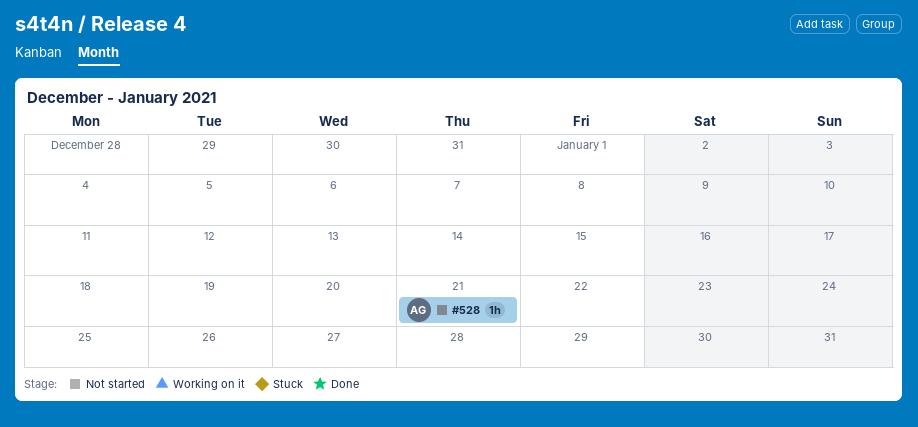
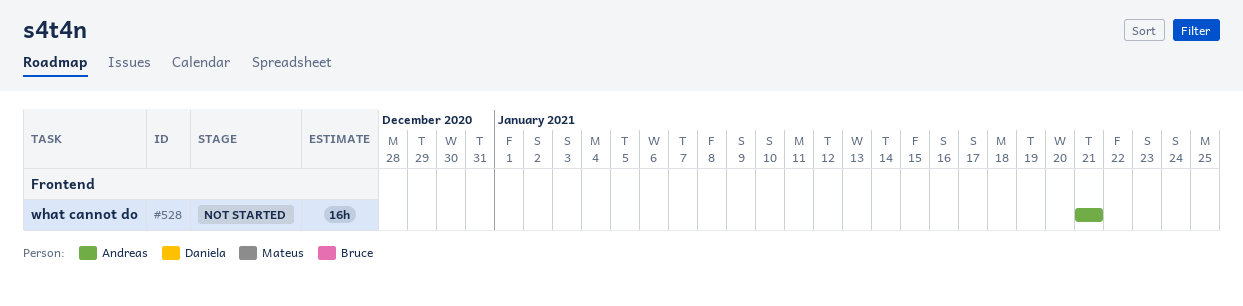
#528, estimate: 1h -> 16h

